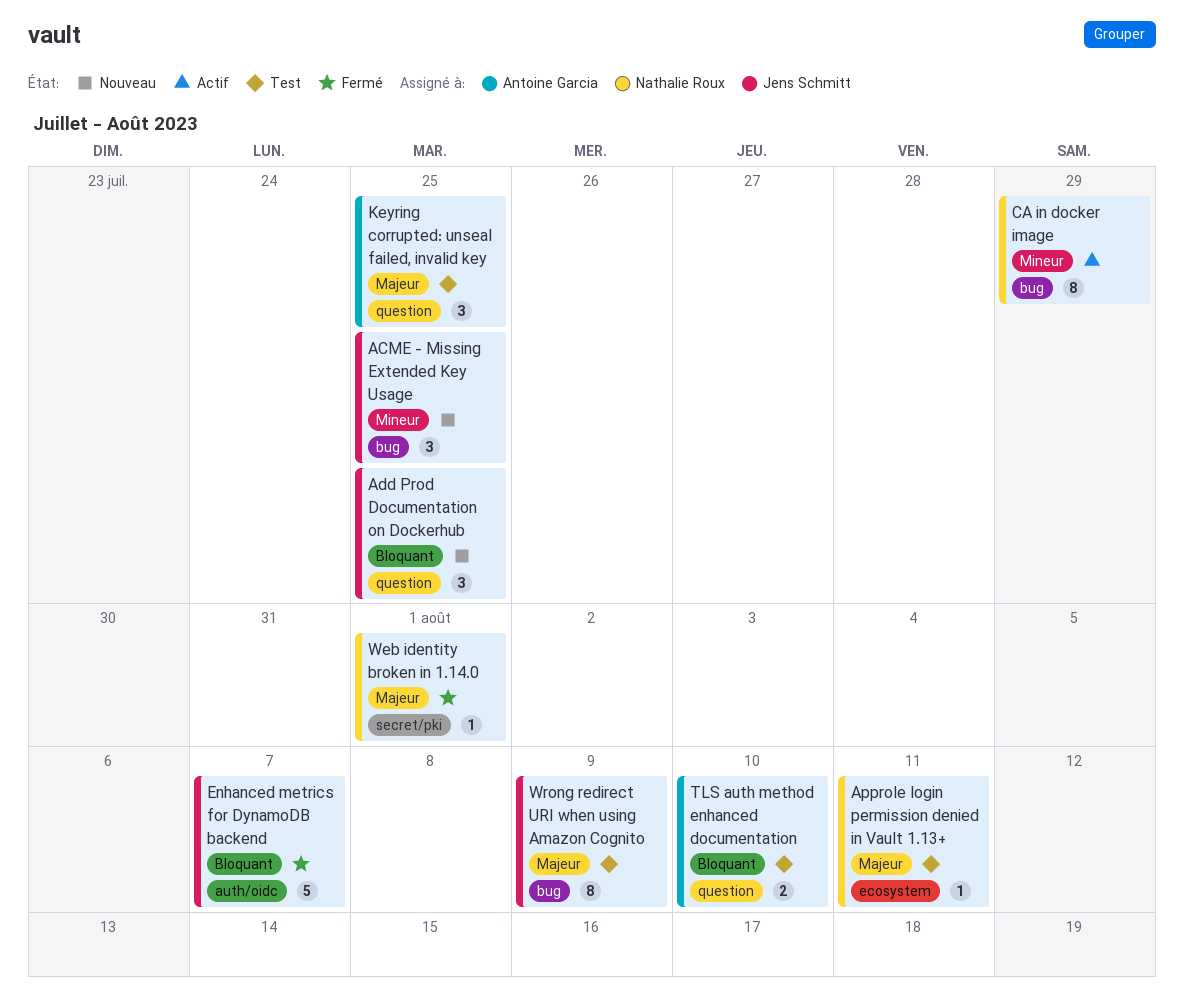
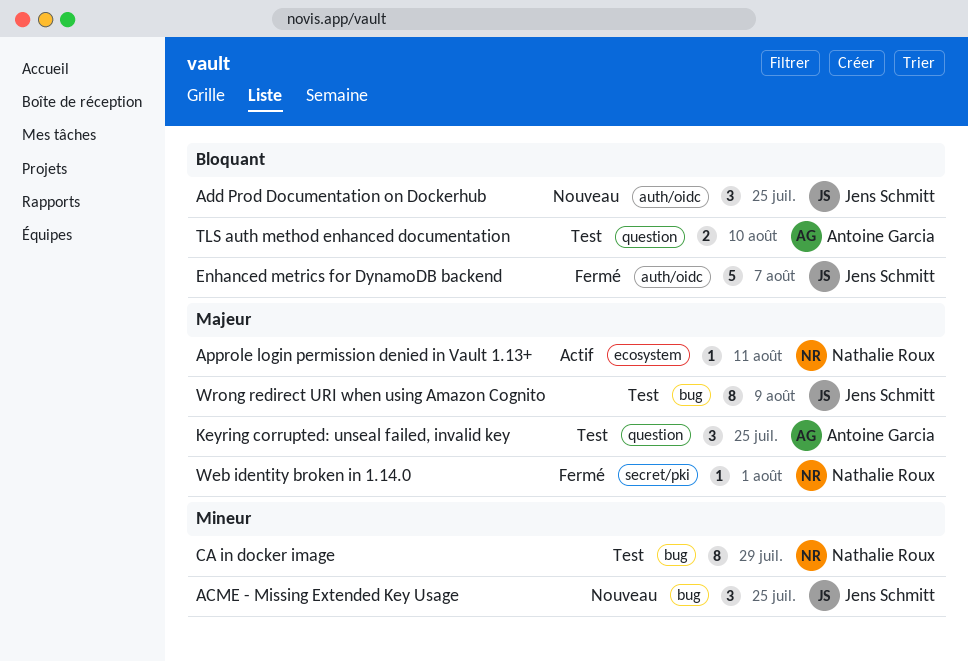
Add Prod Documentation on Dockerhub, label: question -> auth/oidc
Approle login permission denied in Vault 1.13+, status: Test -> Actif
CA in docker image, status: Actif -> Test

